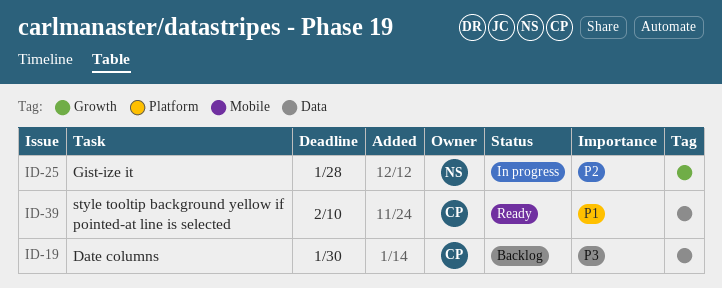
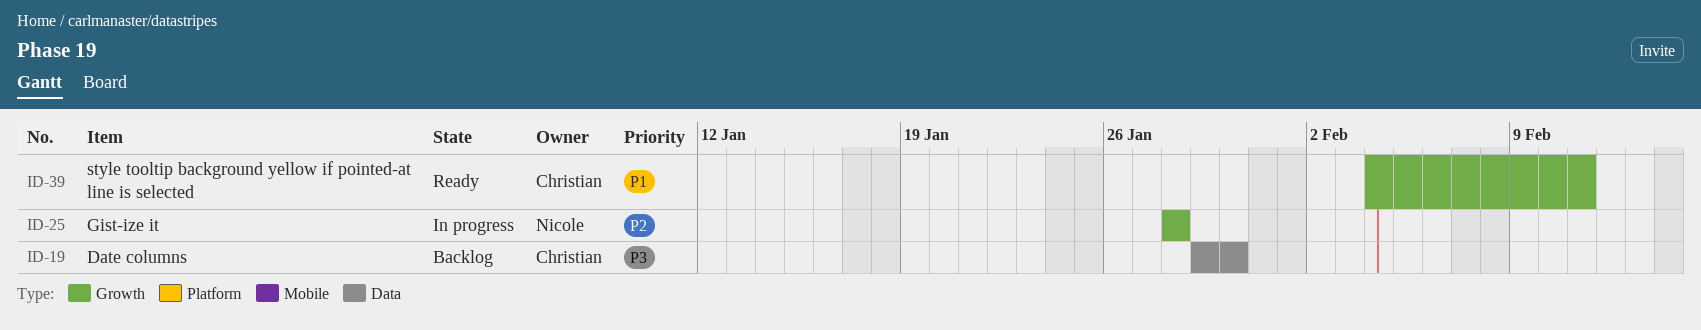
ID-39, label: Data -> Growth
ID-39, due: Feb 10 -> Feb 11

